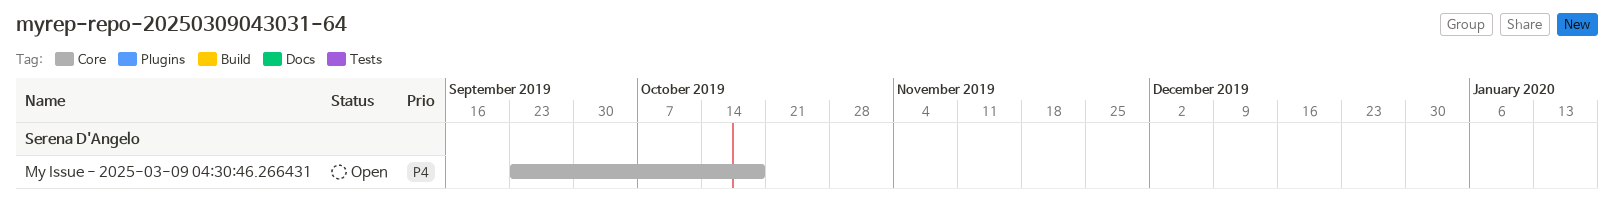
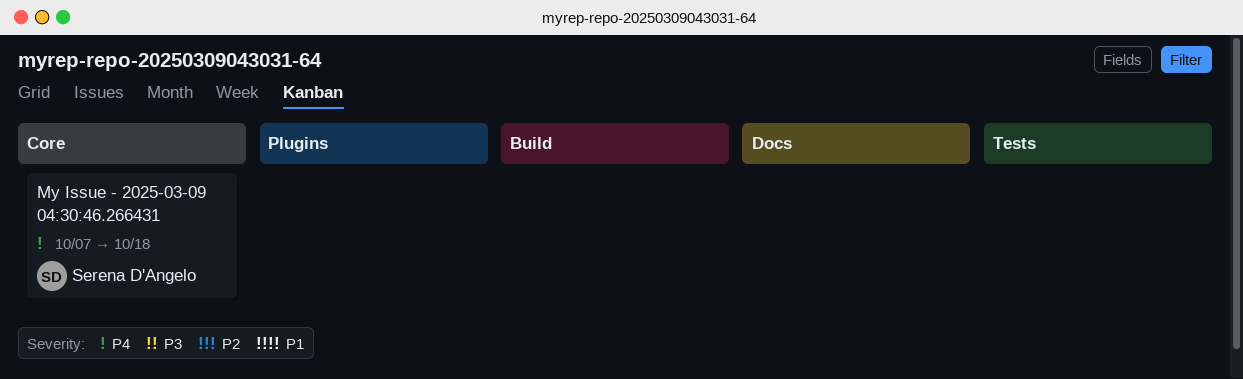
My Issue - 2025-03-09 04:30:46.266431, start: Sep 23 -> Oct 7

